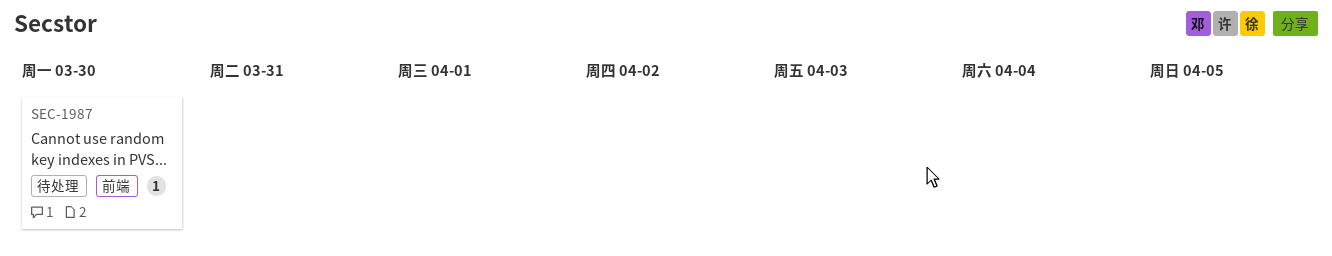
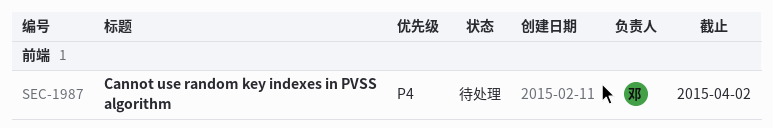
SEC-1987, due: Mar 30 -> Apr 2

